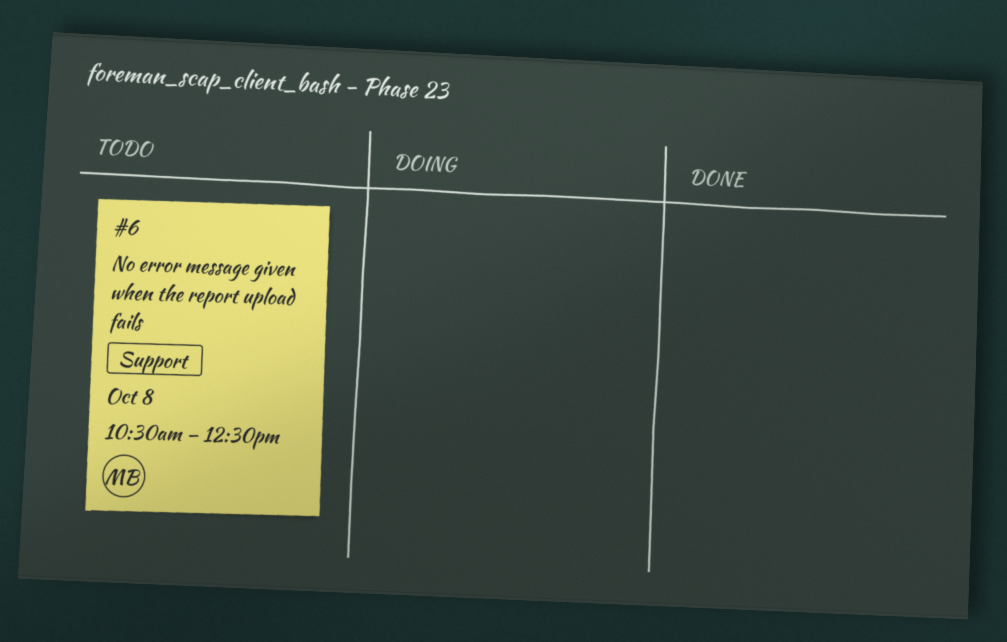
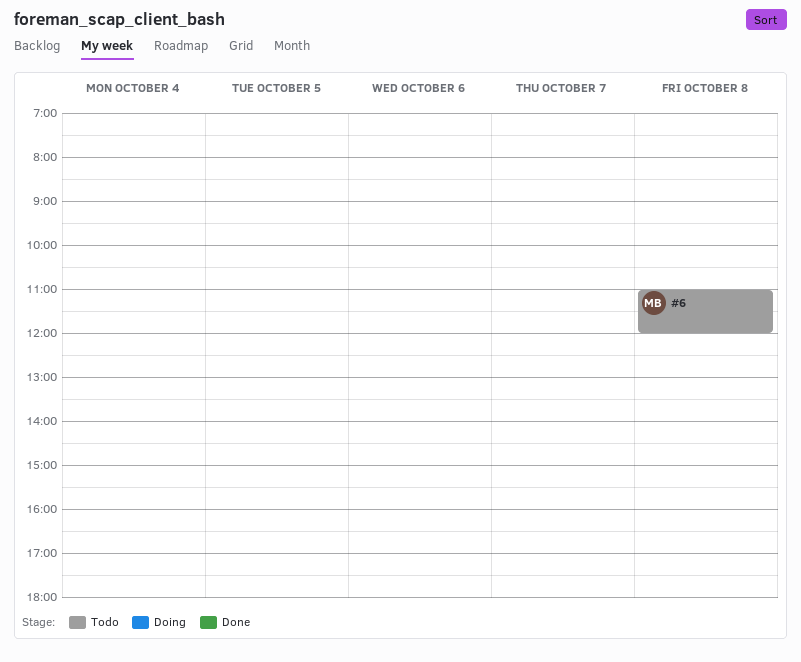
#6, begins: 10:30 -> 11:00
#6, ends: 12:30 -> 12:00

